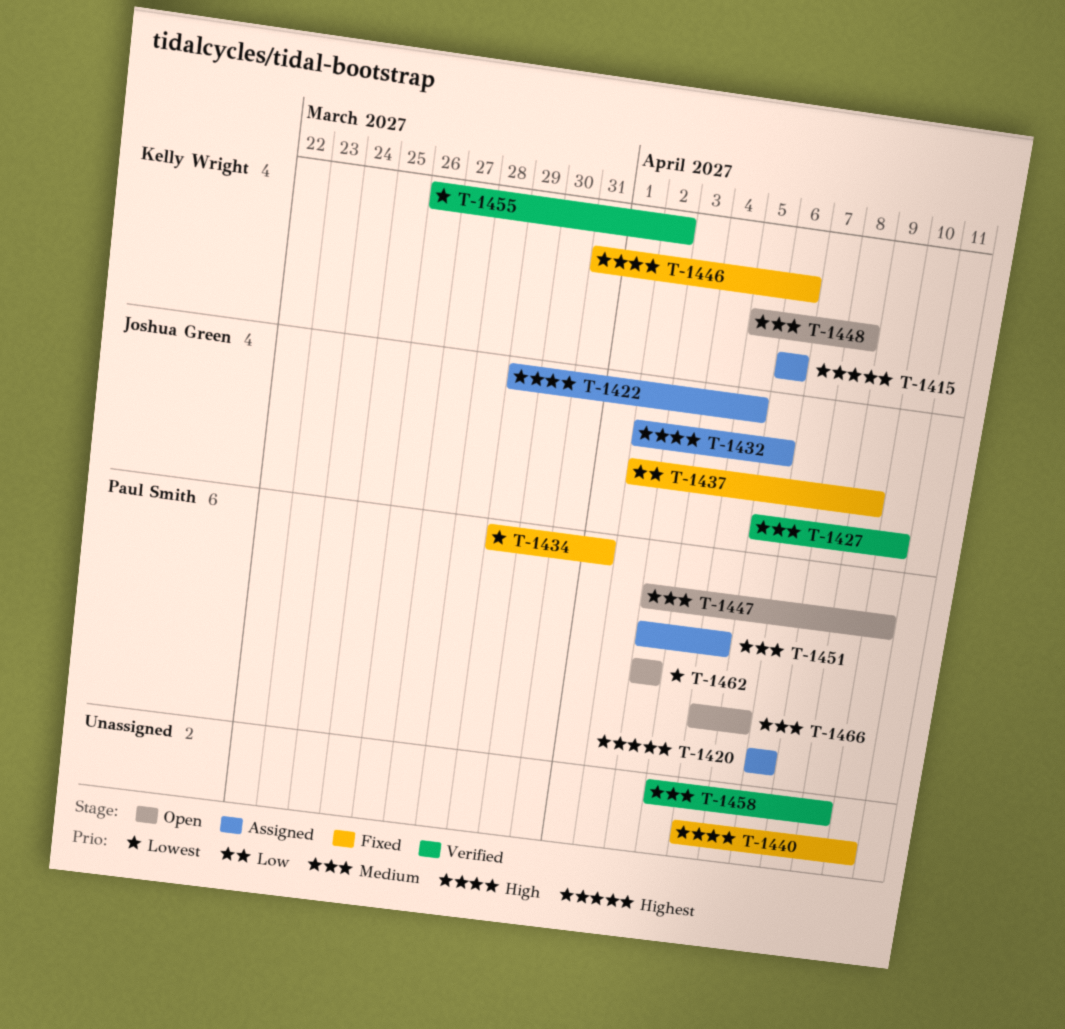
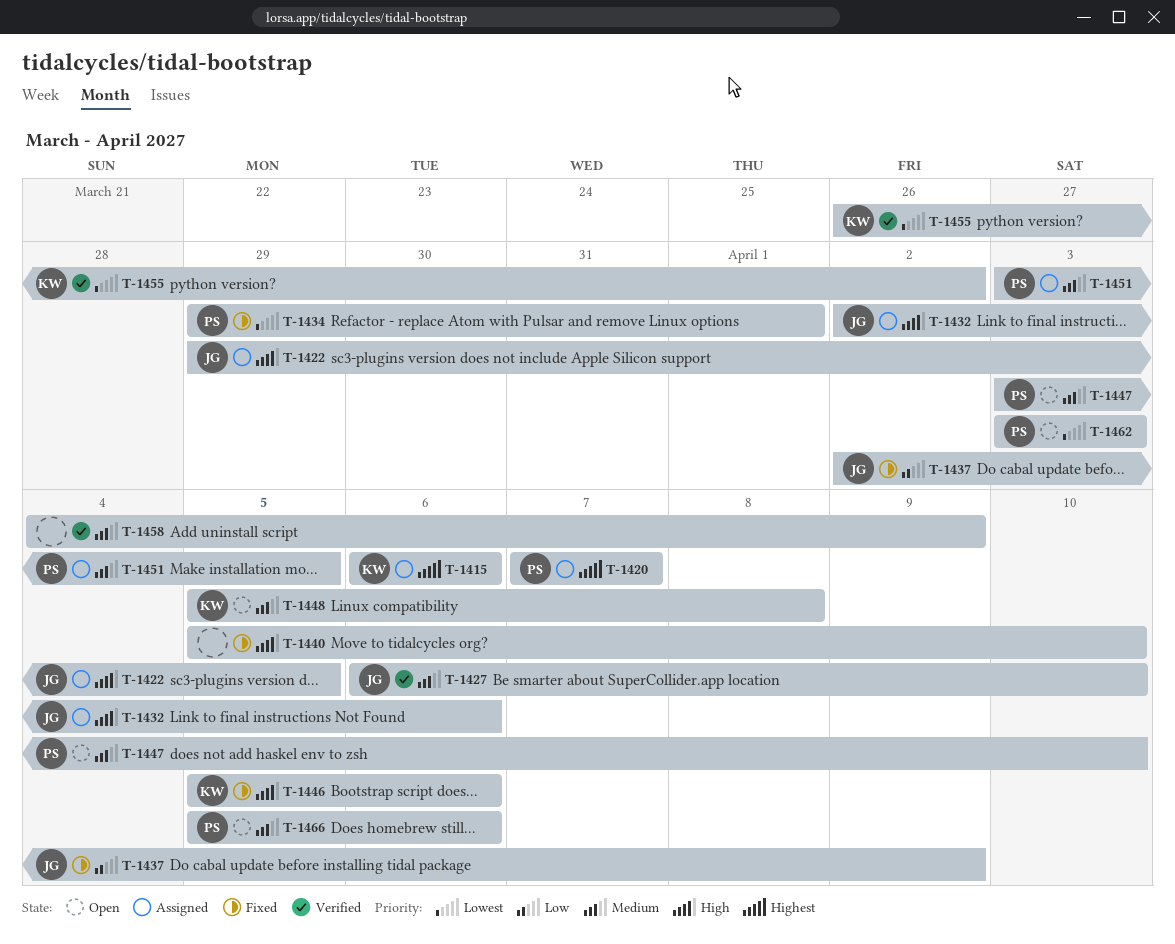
T-1446, start: Mar 31 -> Apr 5

